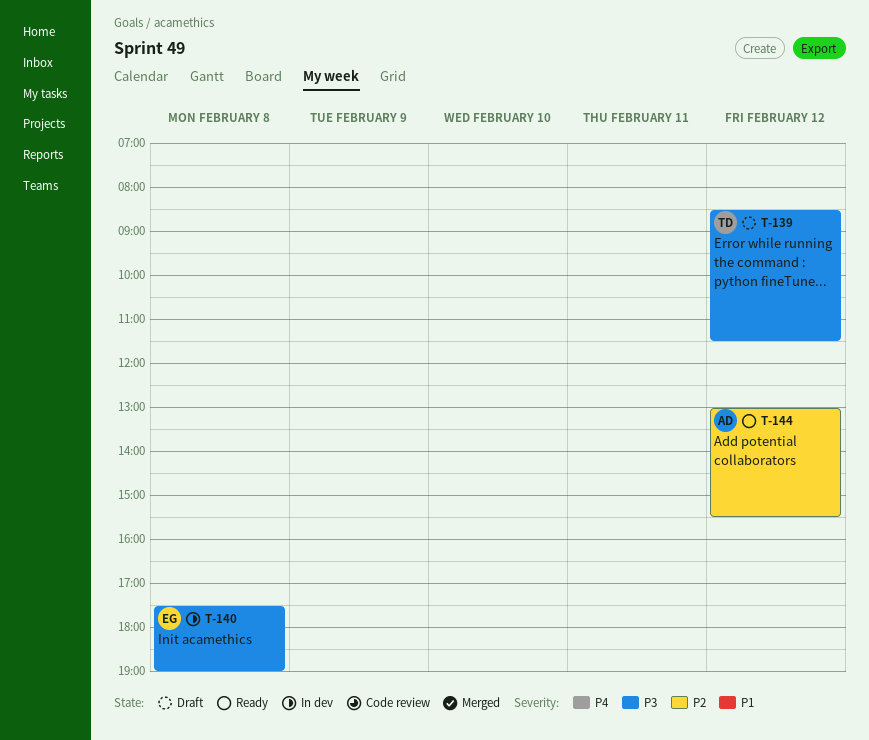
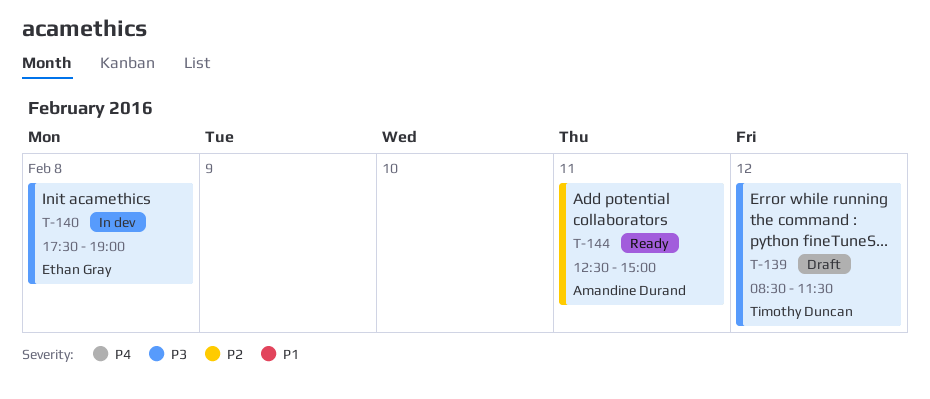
T-144, day: Feb 12 -> Feb 11
T-144, begins: 13:00 -> 12:30
T-144, ends: 15:30 -> 15:00

